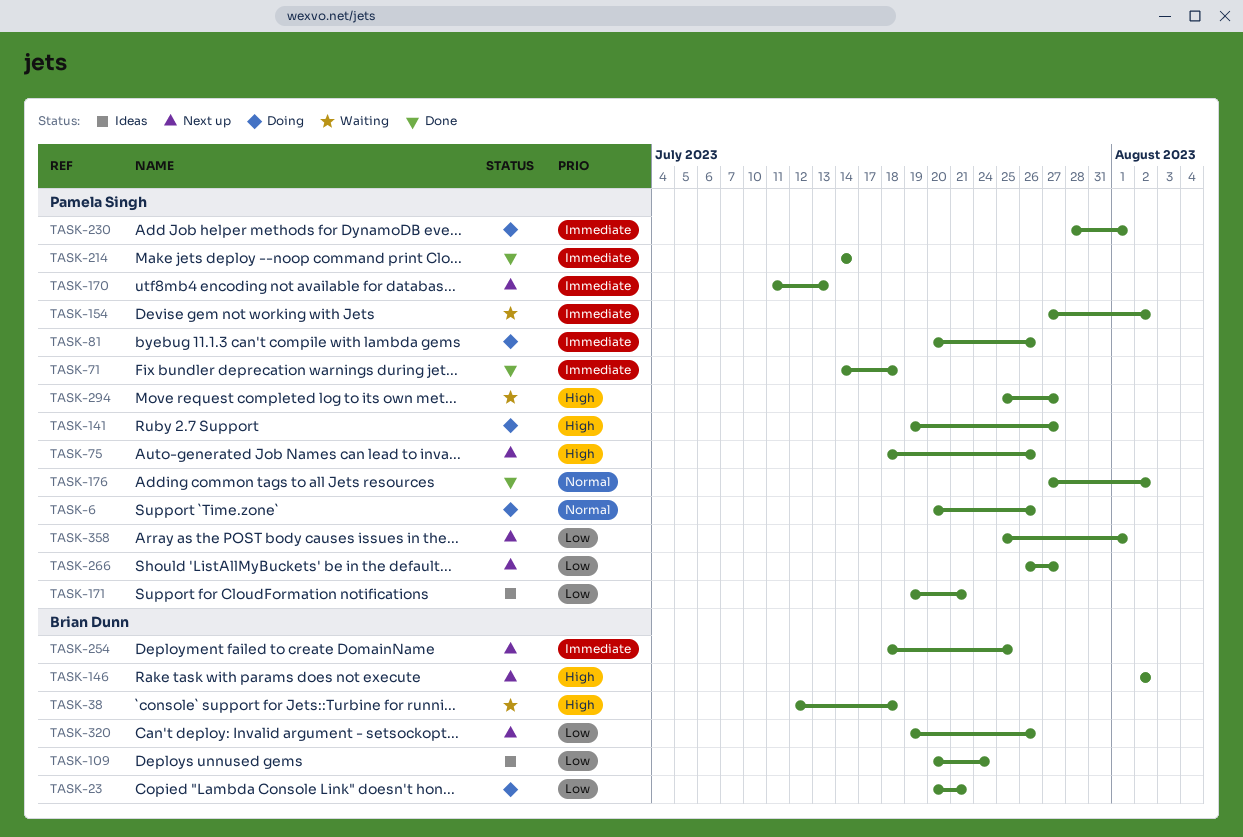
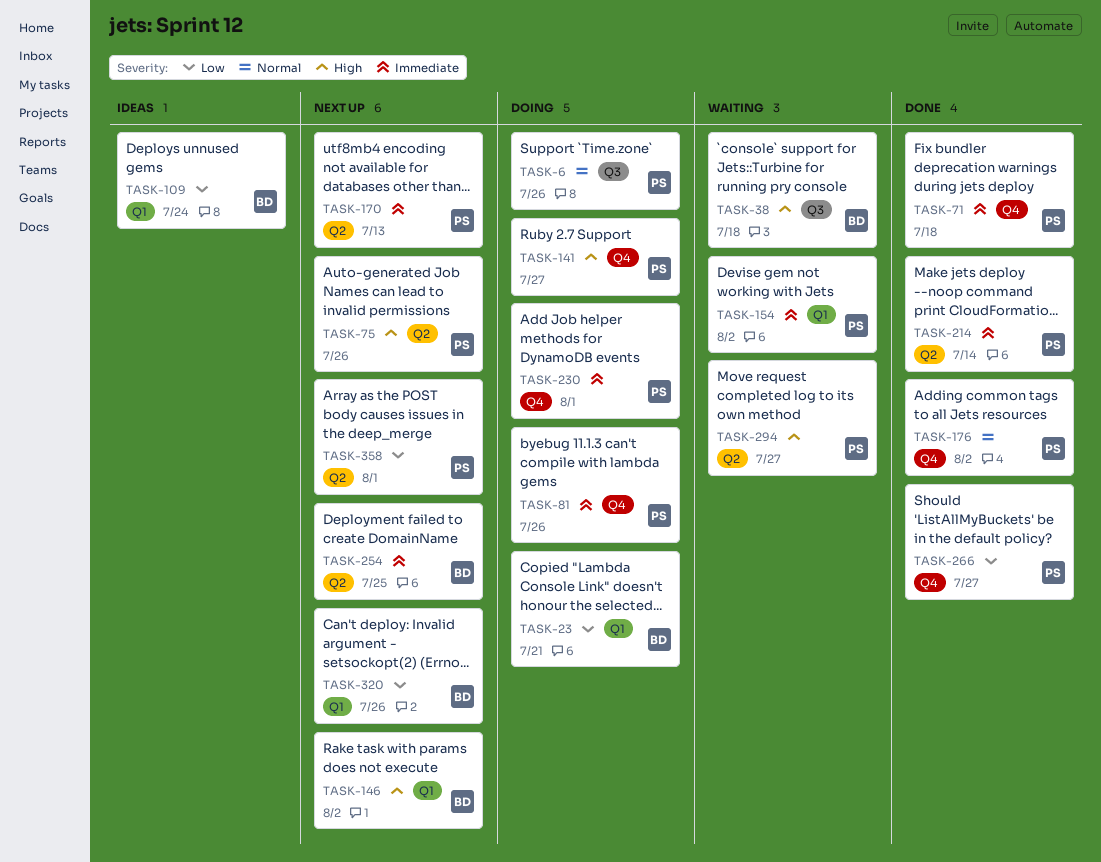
TASK-171: present -> none
TASK-266, status: Next up -> Done

